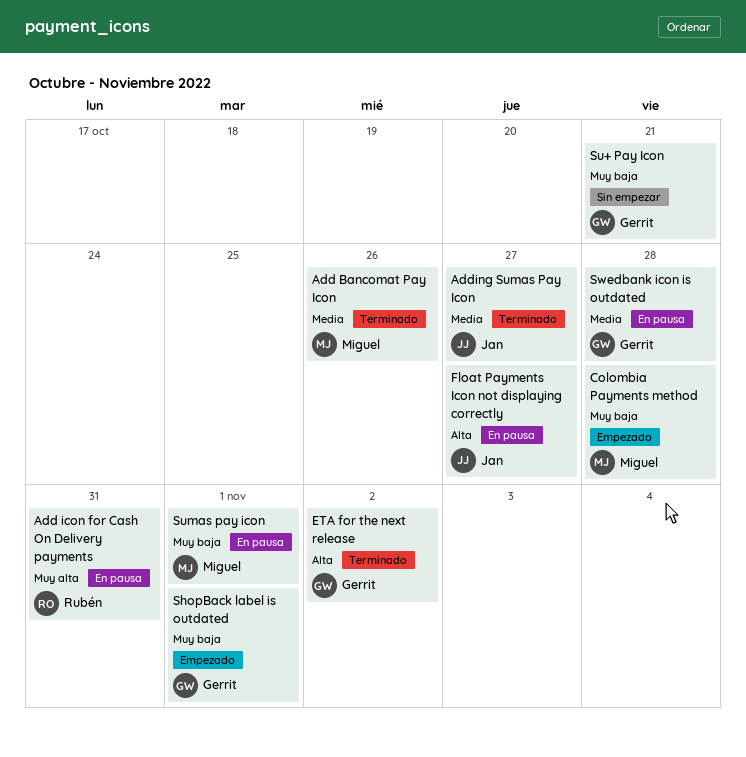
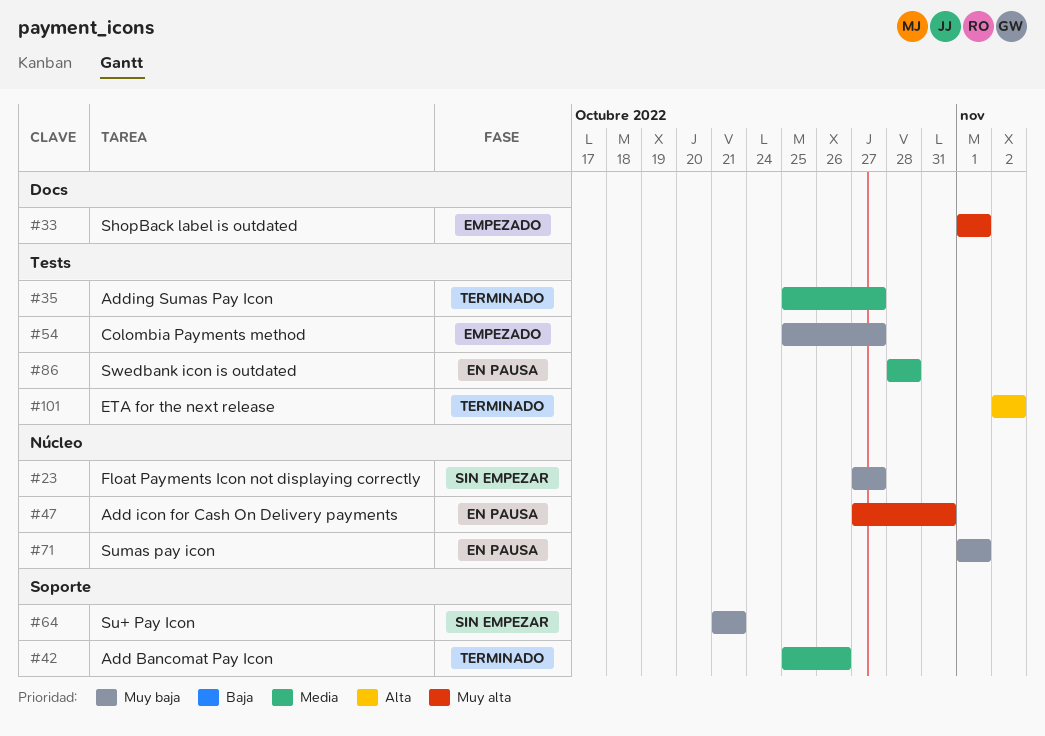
Colombia Payments method, due: Oct 28 -> Oct 27
Float Payments Icon not displaying correctly, status: En pausa -> Sin empezar
Float Payments Icon not displaying correctly, priority: Alta -> Muy baja
ShopBack label is outdated, priority: Muy baja -> Muy alta

